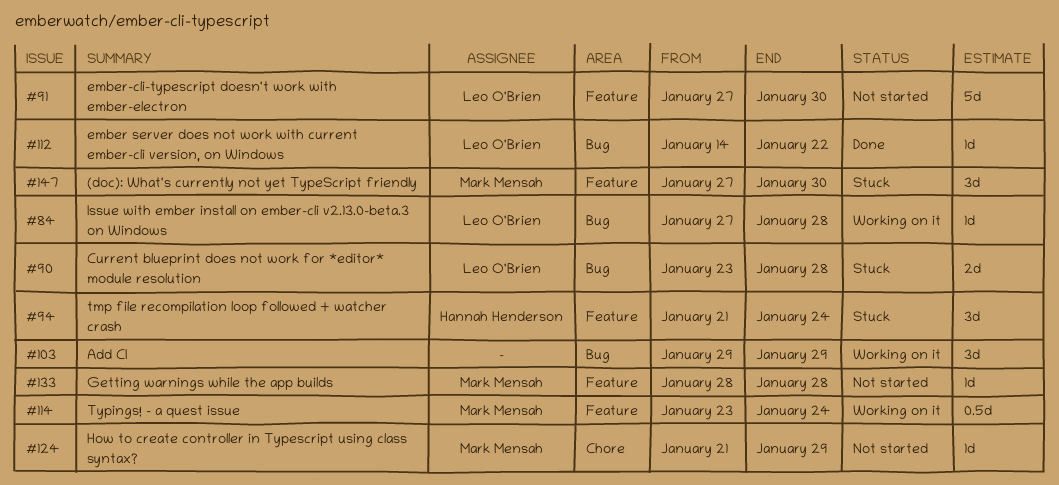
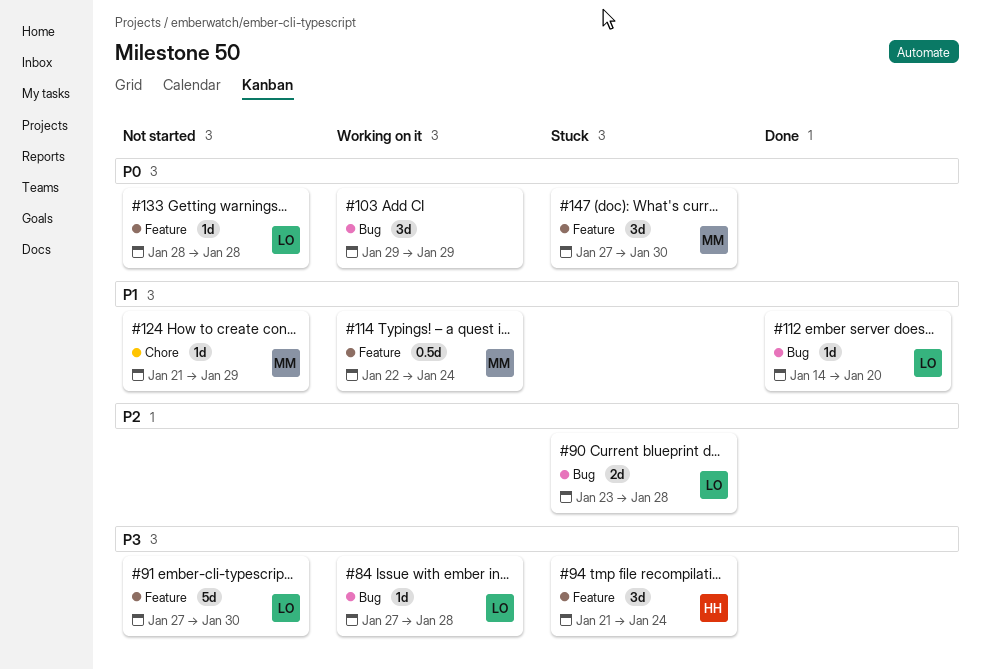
#112, due: Jan 22 -> Jan 20
#114, start: Jan 23 -> Jan 22
#133, owner: Mark Mensah -> Leo O'Brien

